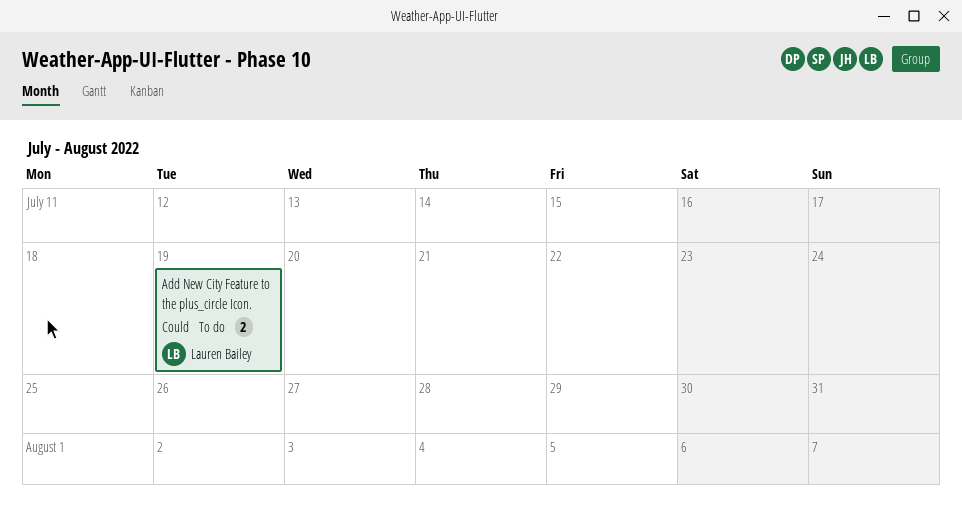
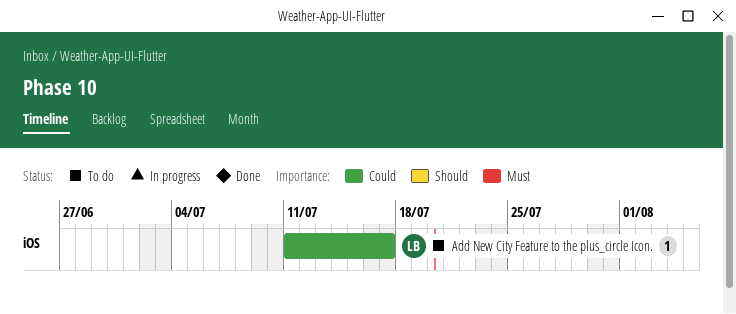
Add New City Feature to the plus_circle Icon., estimate: 2 -> 1
Add New City Feature to the plus_circle Icon., due: Jul 19 -> Jul 17

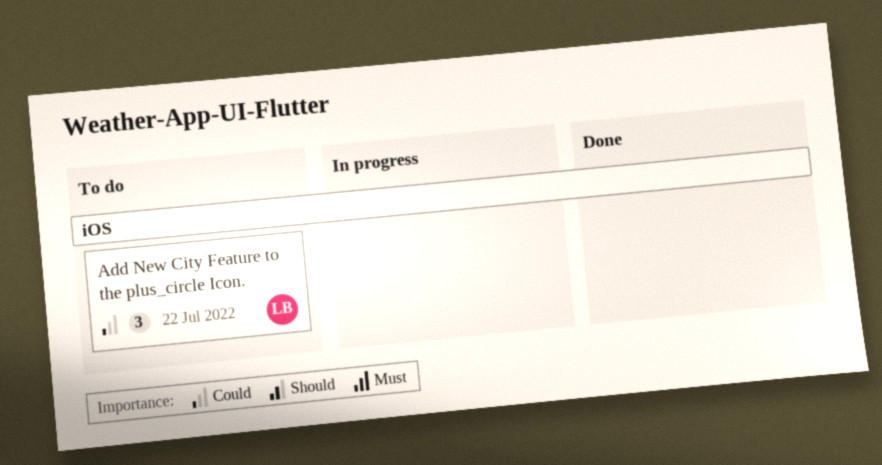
Add New City Feature to the plus_circle Icon., estimate: 1 -> 3
Add New City Feature to the plus_circle Icon., due: Jul 17 -> Jul 22

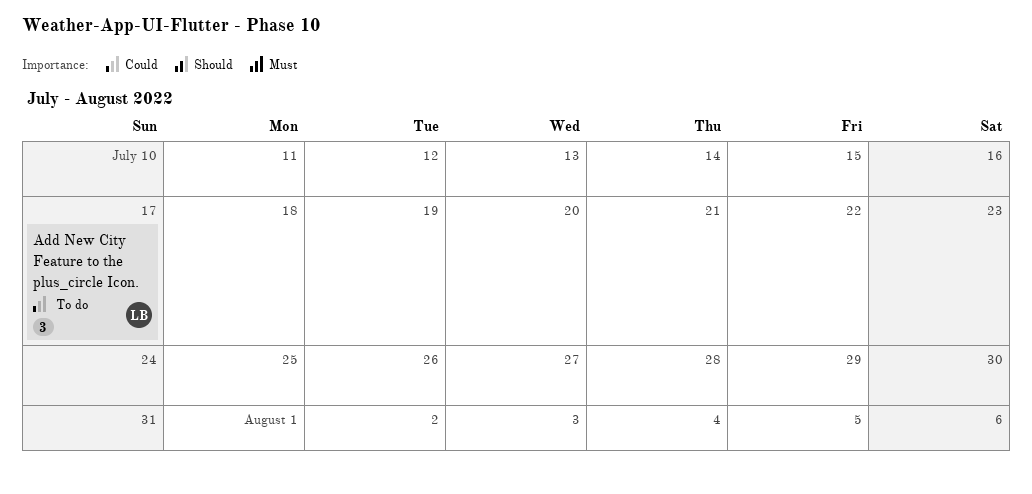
Add New City Feature to the plus_circle Icon., due: Jul 22 -> Jul 17

